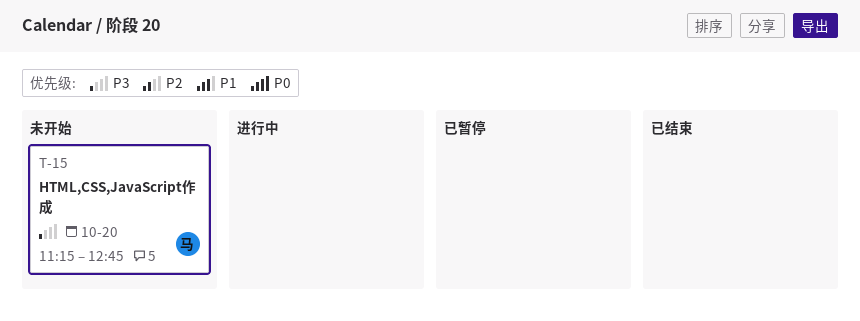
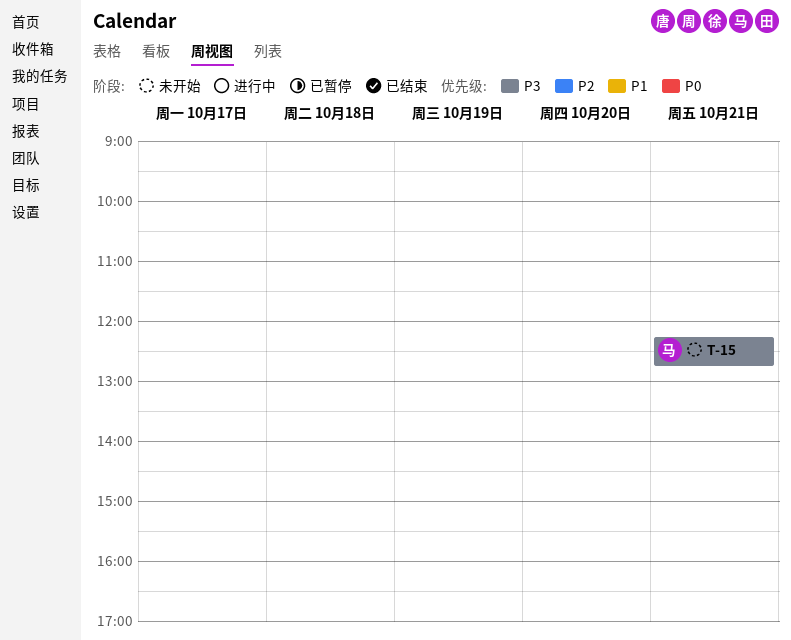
T-15, day: Oct 20 -> Oct 21
T-15, begins: 11:15 -> 12:15

